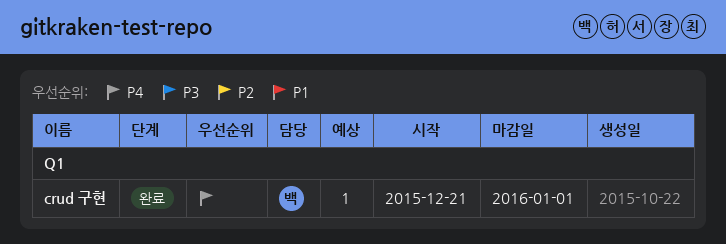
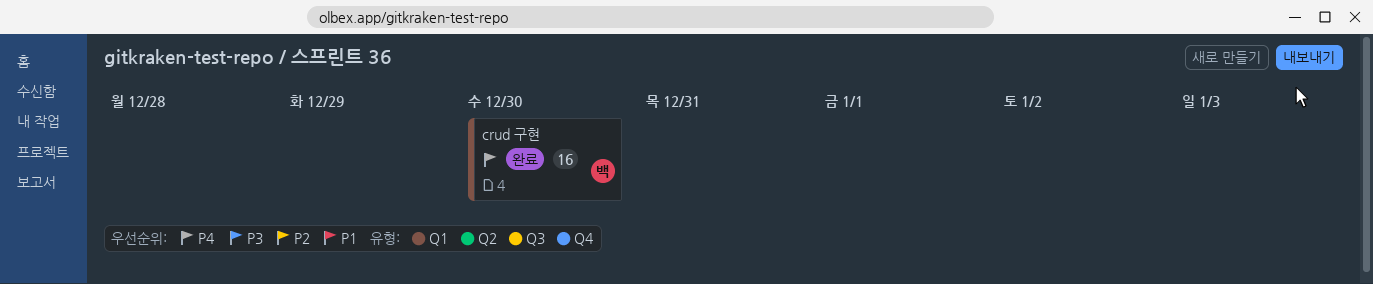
crud 구현, estimate: 1 -> 16
crud 구현, due: Jan 1 -> Dec 30

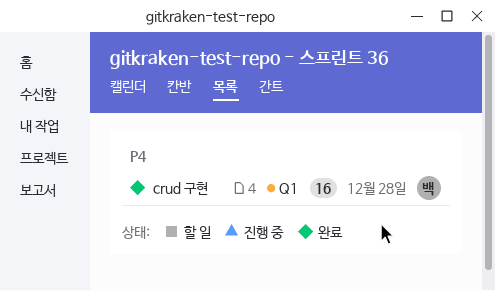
crud 구현, due: Dec 30 -> Dec 28

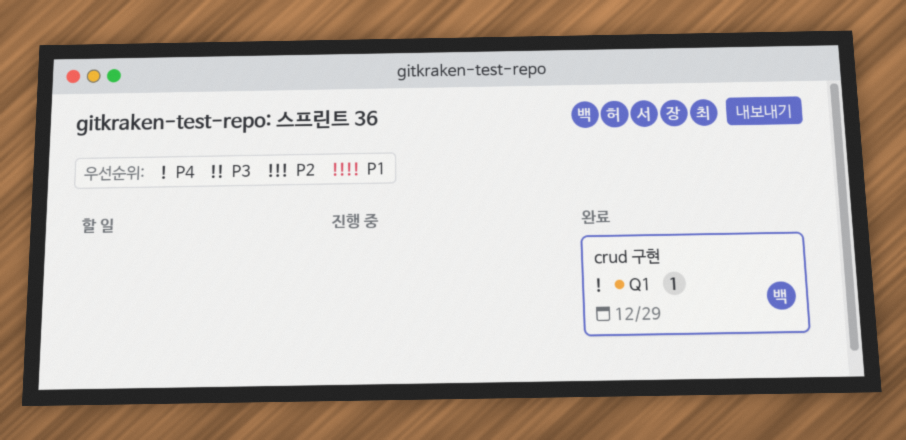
crud 구현, estimate: 16 -> 1
crud 구현, due: Dec 28 -> Dec 29

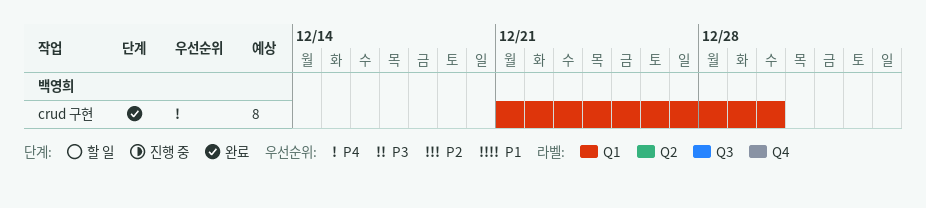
crud 구현, estimate: 1 -> 8
crud 구현, due: Dec 29 -> Dec 30

